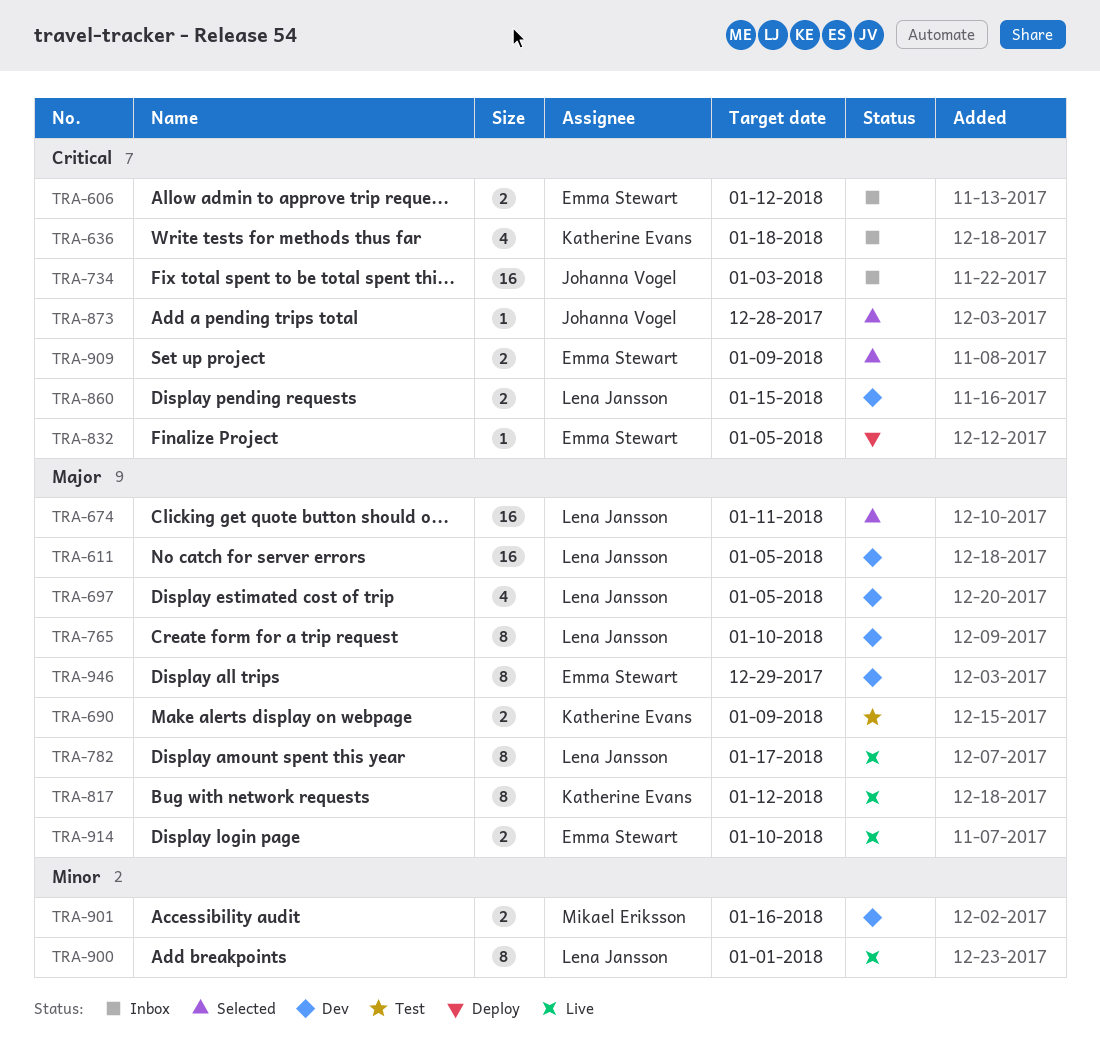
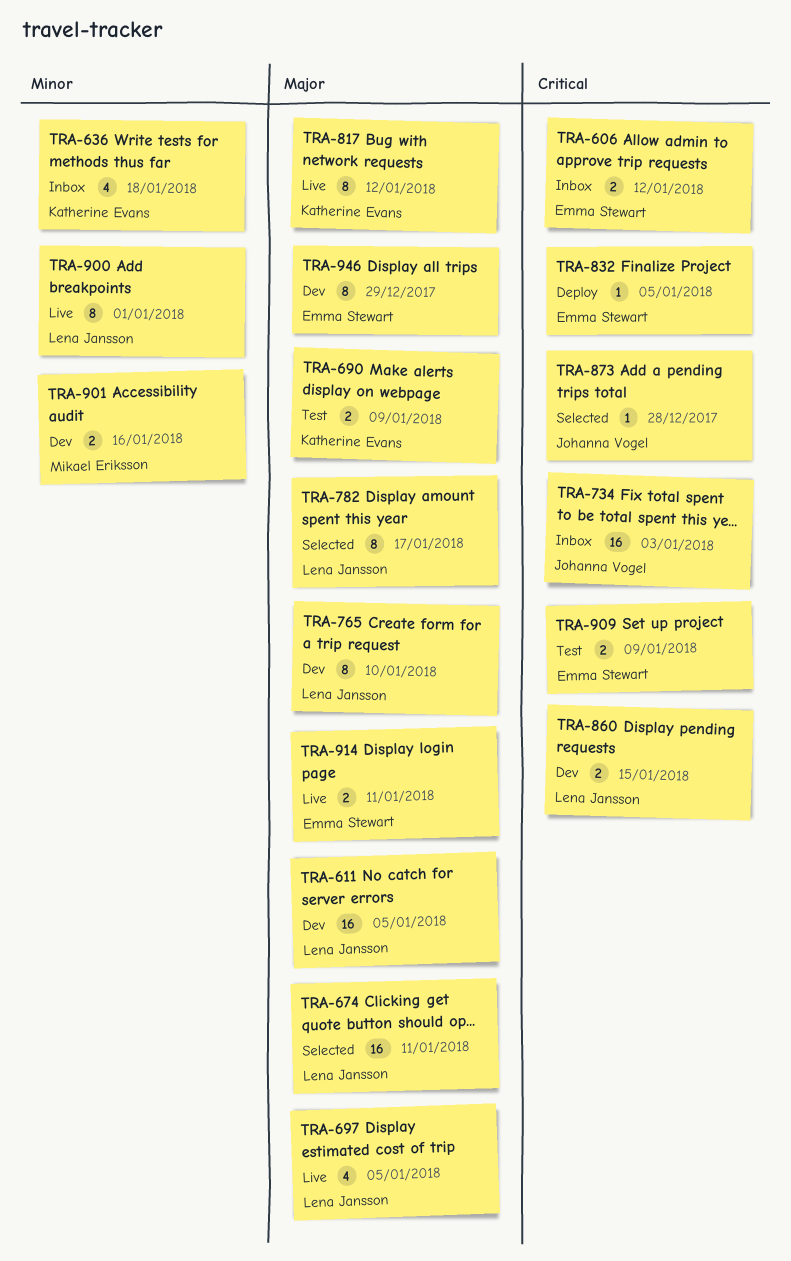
TRA-636, priority: Critical -> Minor
TRA-697, status: Dev -> Live
TRA-782, status: Live -> Selected
TRA-909, status: Selected -> Test
TRA-914, due: Jan 10 -> Jan 11

